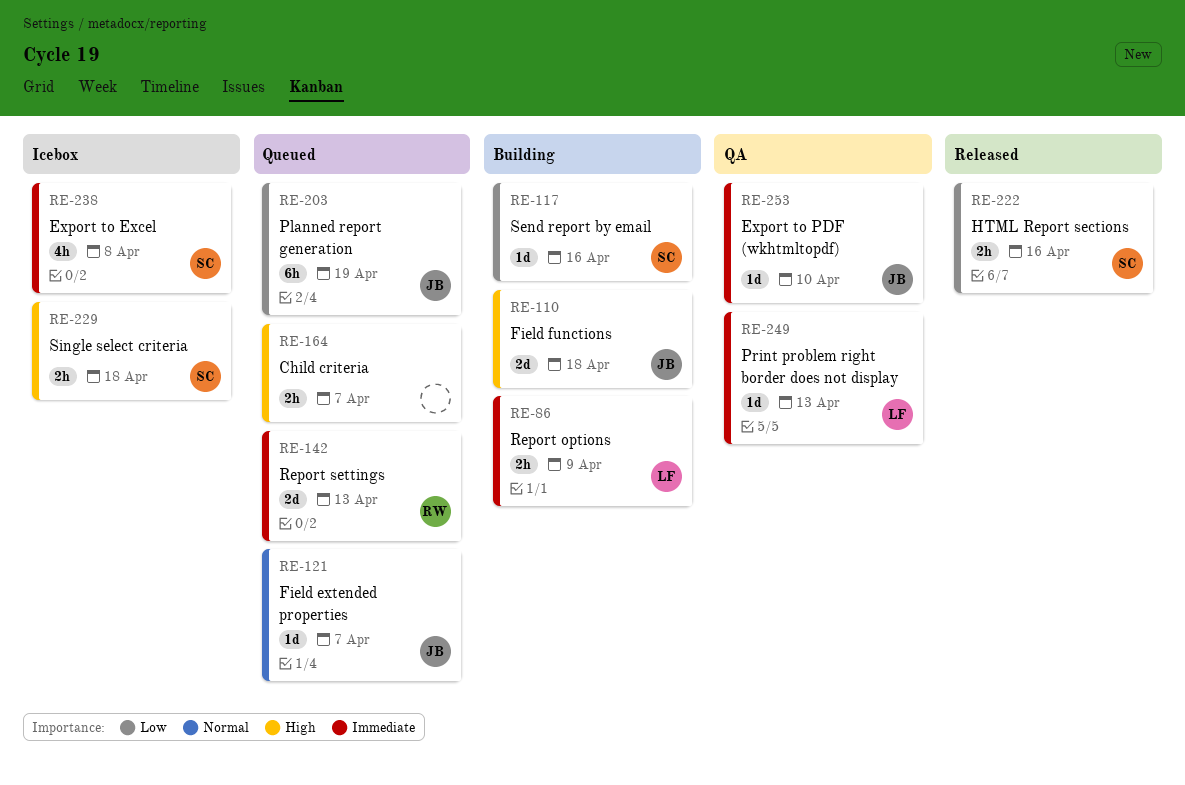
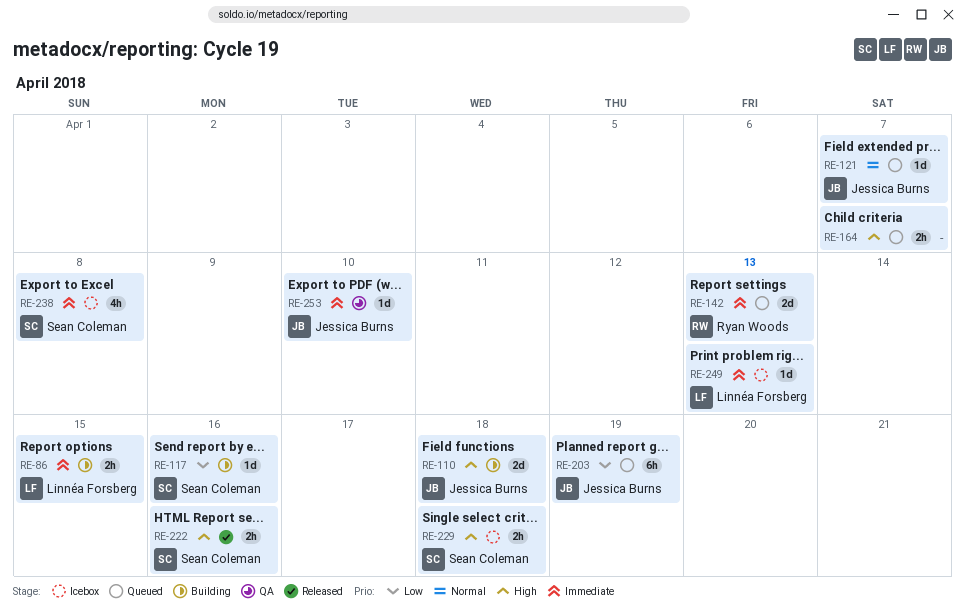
RE-86, due: Apr 9 -> Apr 15
RE-222, priority: Low -> High
RE-249, status: QA -> Icebox

